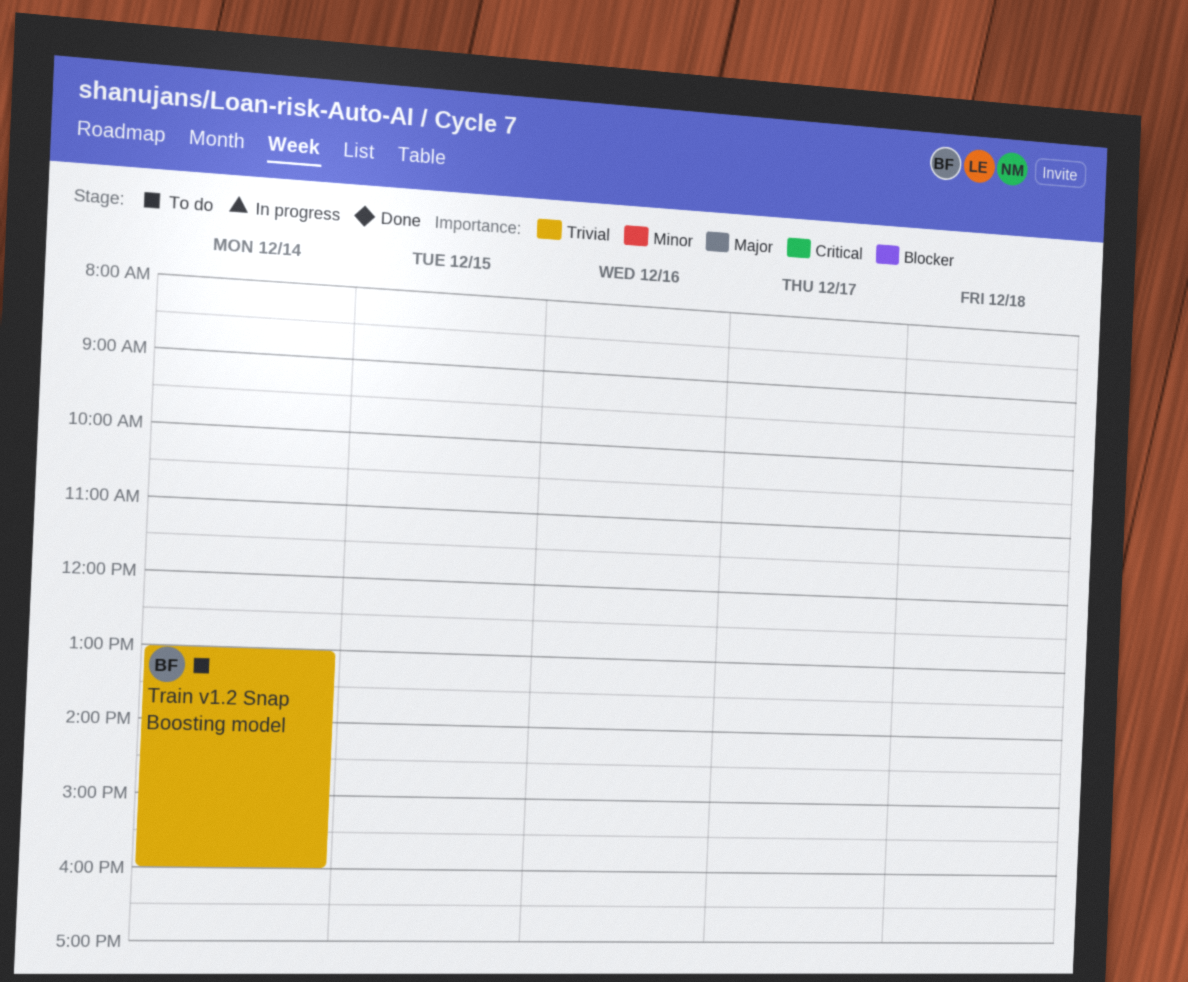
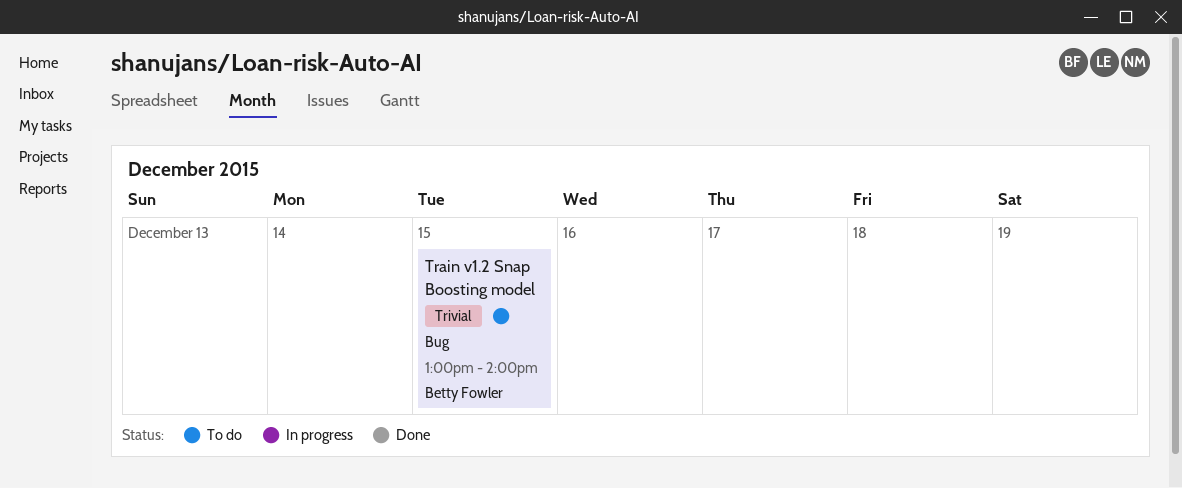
Train v1.2 Snap Boosting model, day: Dec 14 -> Dec 15
Train v1.2 Snap Boosting model, ends: 16:00 -> 14:00

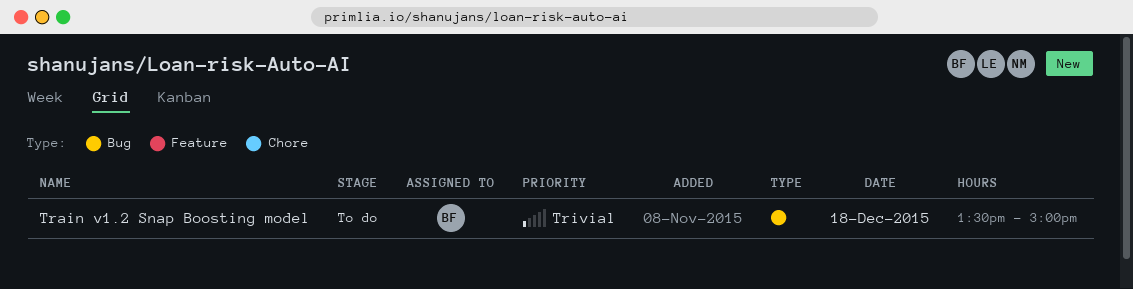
Train v1.2 Snap Boosting model, day: Dec 15 -> Dec 18
Train v1.2 Snap Boosting model, begins: 13:00 -> 13:30
Train v1.2 Snap Boosting model, ends: 14:00 -> 15:00

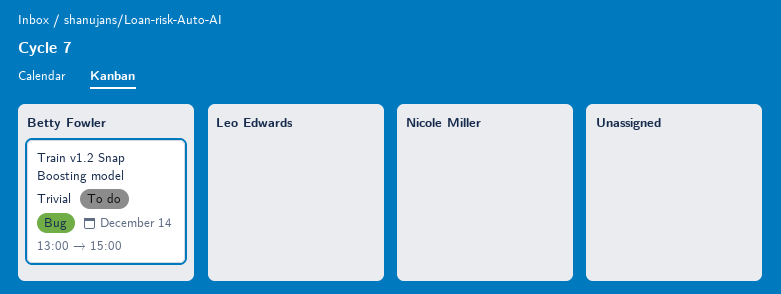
Train v1.2 Snap Boosting model, day: Dec 18 -> Dec 14
Train v1.2 Snap Boosting model, begins: 13:30 -> 13:00

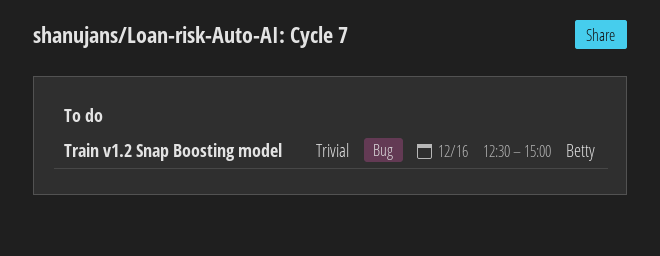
Train v1.2 Snap Boosting model, day: Dec 14 -> Dec 16
Train v1.2 Snap Boosting model, begins: 13:00 -> 12:30

